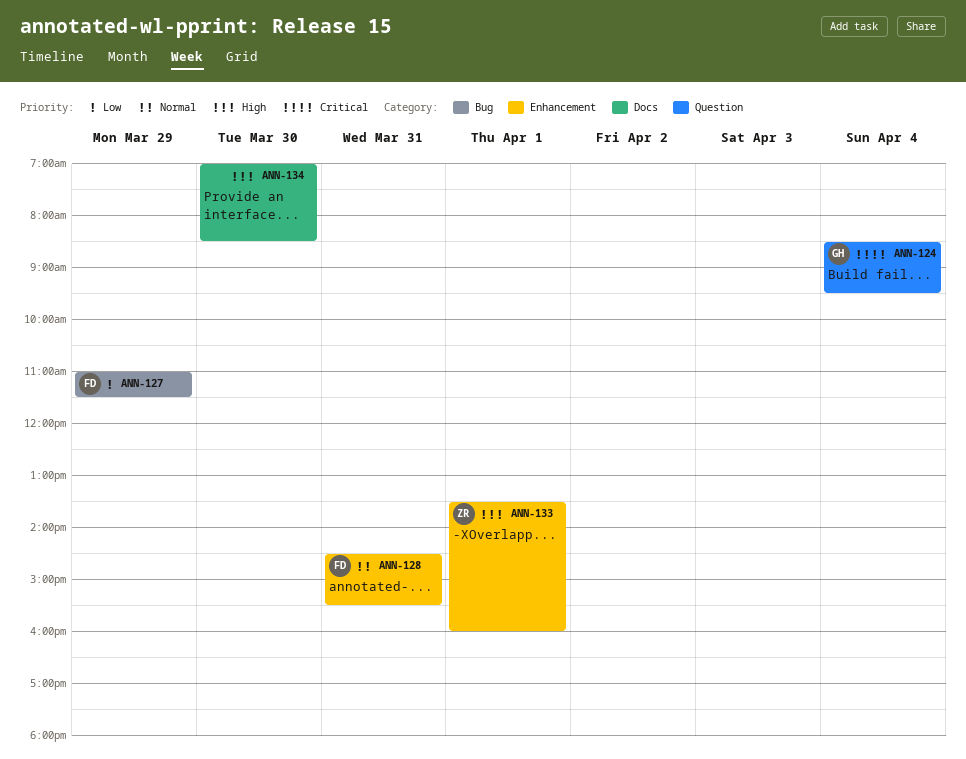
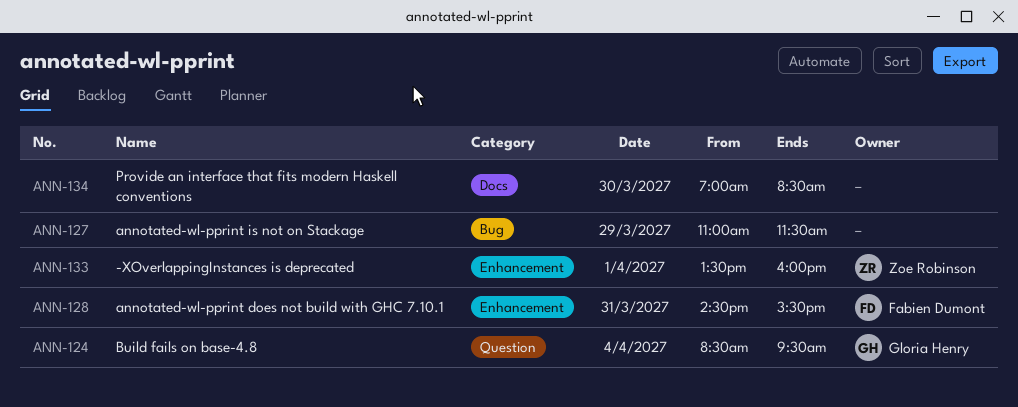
ANN-127, owner: Fabien Dumont -> none

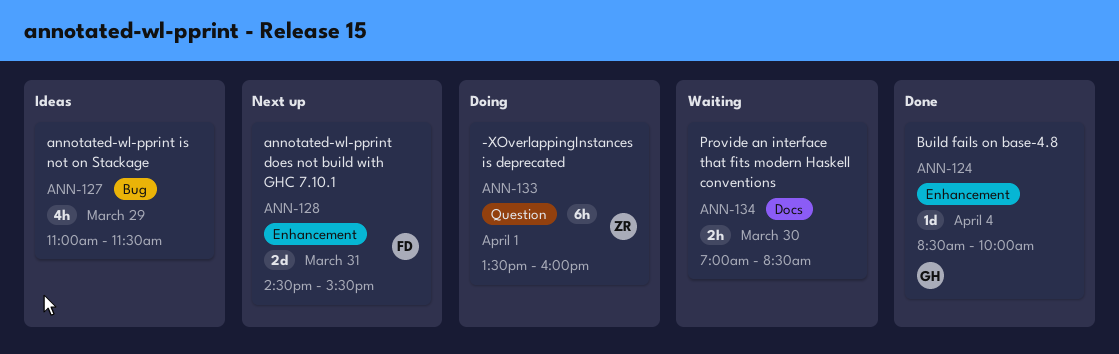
ANN-124, label: Question -> Enhancement
ANN-124, ends: 09:30 -> 10:00
ANN-133, label: Enhancement -> Question

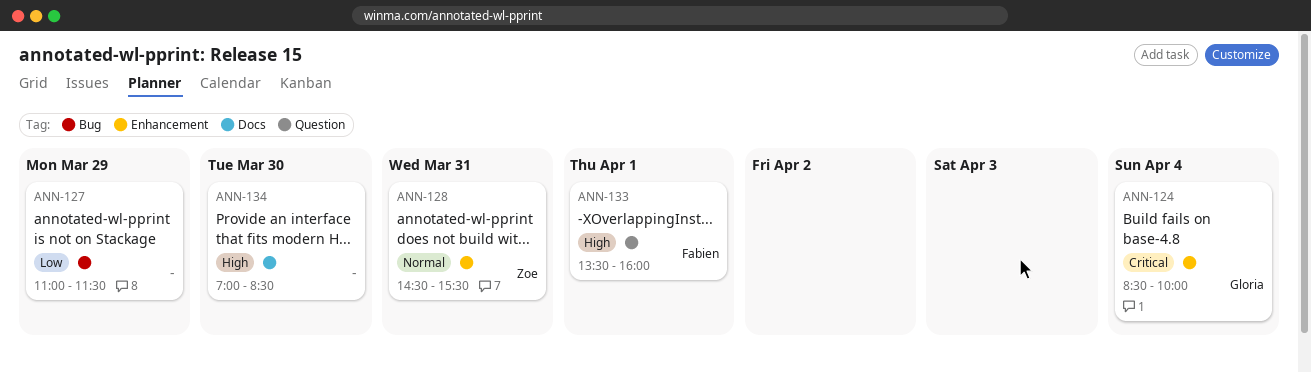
ANN-128, owner: Fabien -> Zoe
ANN-133, owner: Zoe -> Fabien

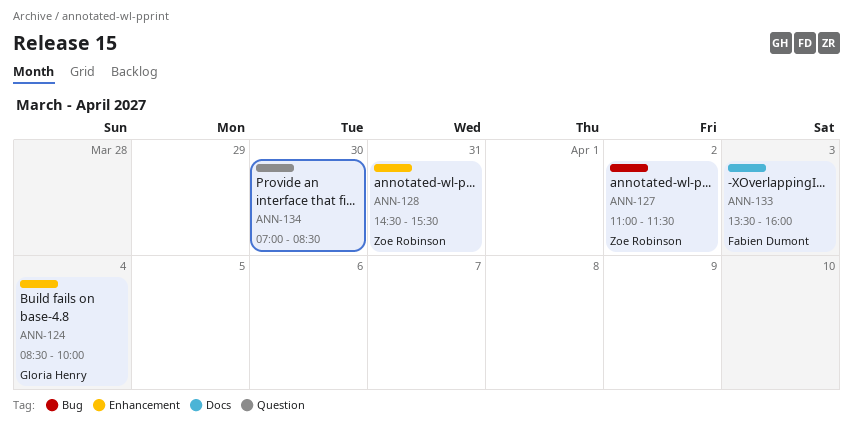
ANN-127, owner: none -> Zoe Robinson
ANN-127, day: Mar 29 -> Apr 2
ANN-133, label: Question -> Docs
ANN-133, day: Apr 1 -> Apr 3
ANN-134, label: Docs -> Question

